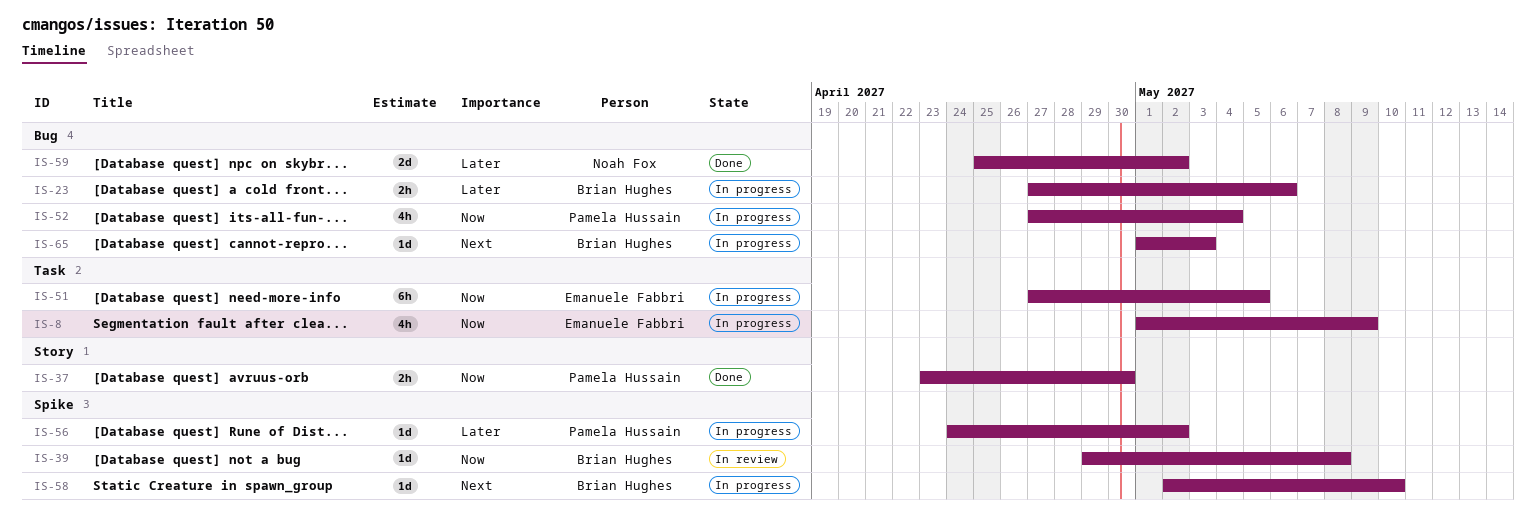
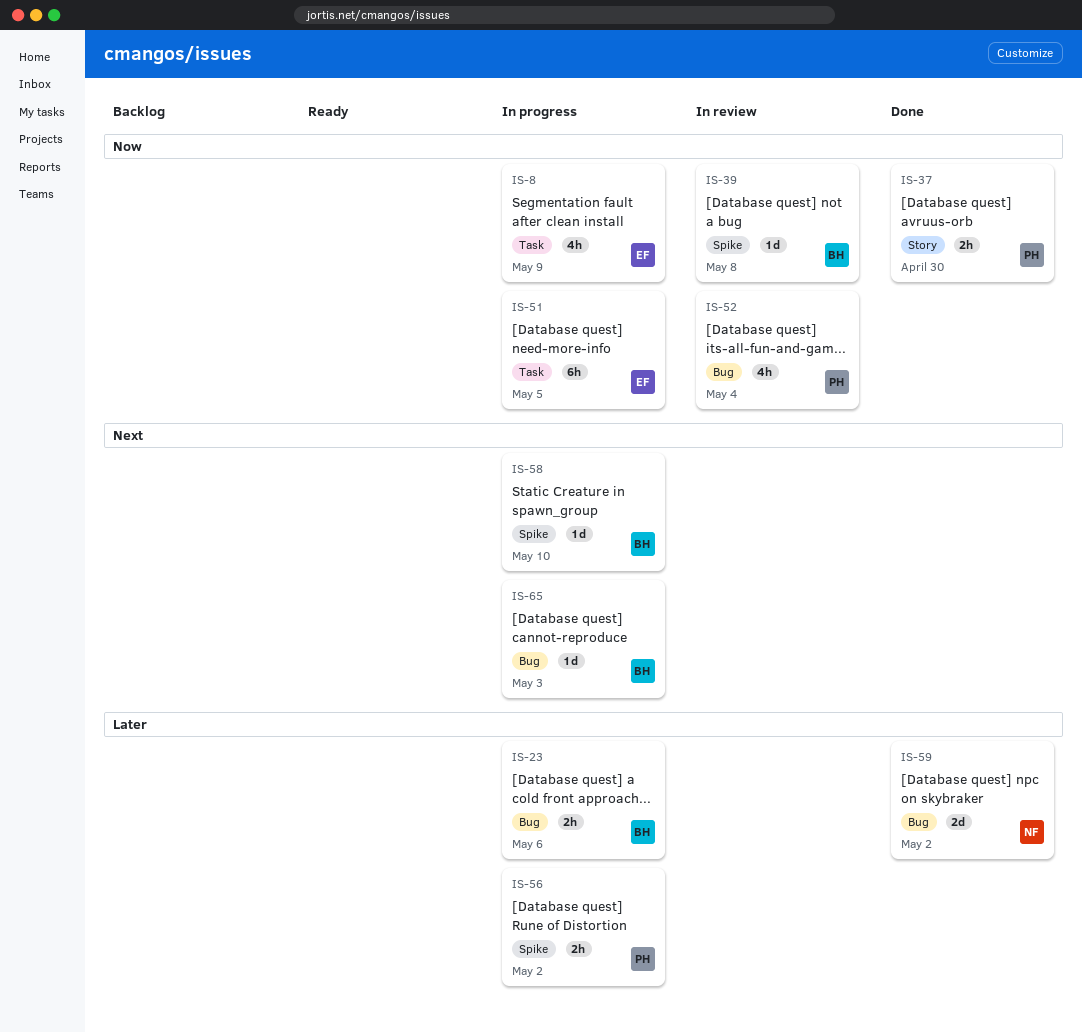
IS-52, status: In progress -> In review
IS-56, estimate: 1d -> 2h

